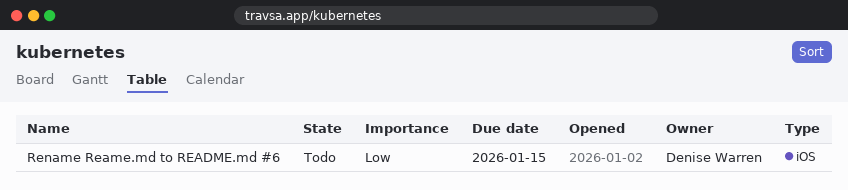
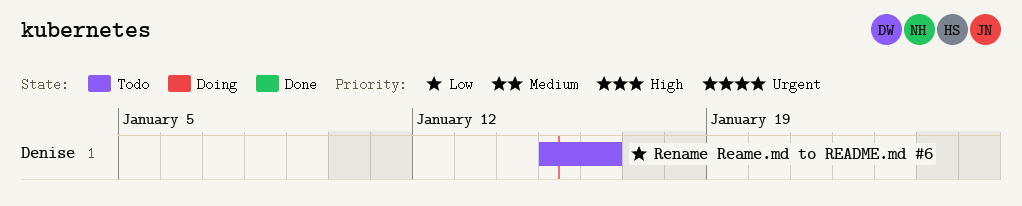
Rename Reame.md to README.md #6, due: Jan 15 -> Jan 16

